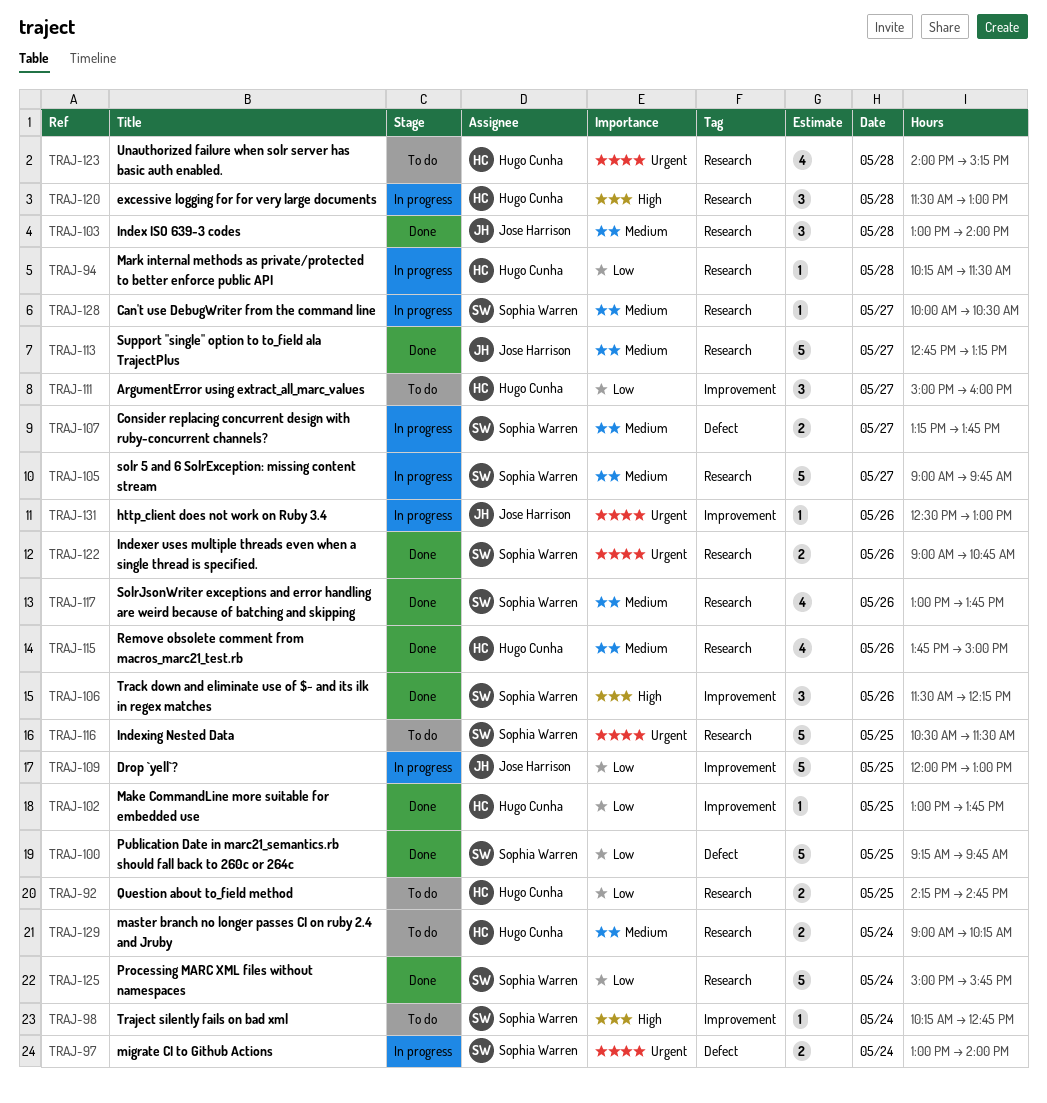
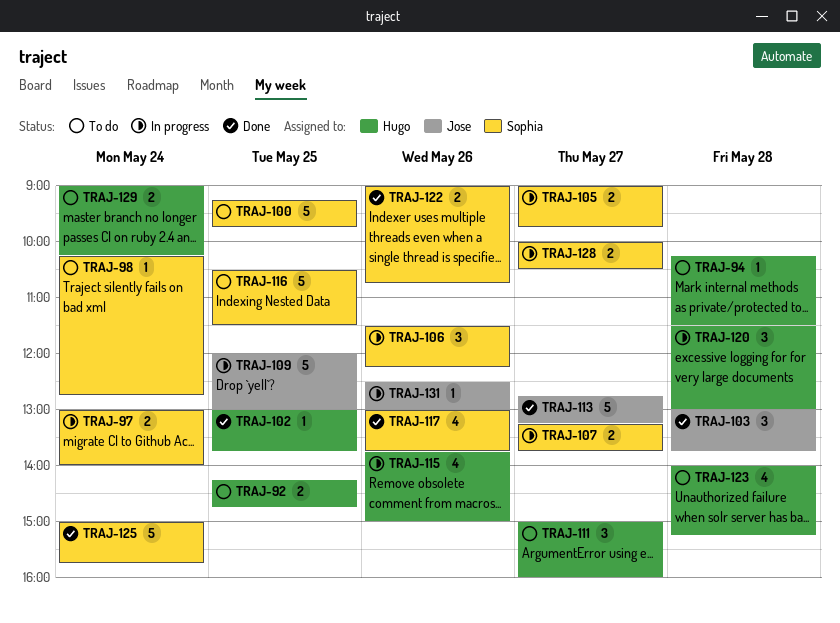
TRAJ-94, status: In progress -> To do
TRAJ-100, status: Done -> To do
TRAJ-103, ends: 14:00 -> 13:45
TRAJ-105, estimate: 5 -> 2
TRAJ-106, status: Done -> In progress
TRAJ-115, status: Done -> In progress
TRAJ-128, estimate: 1 -> 2

